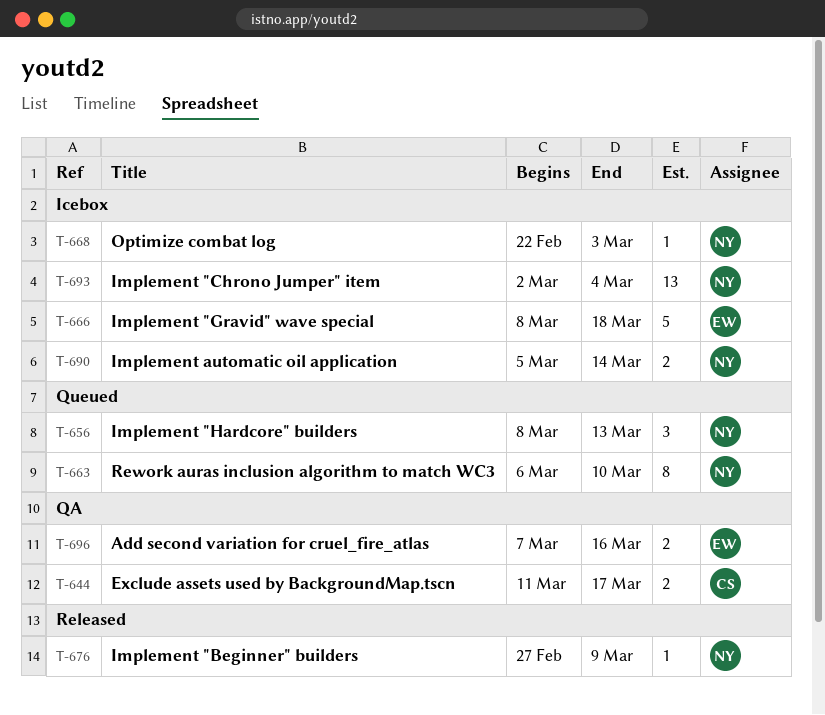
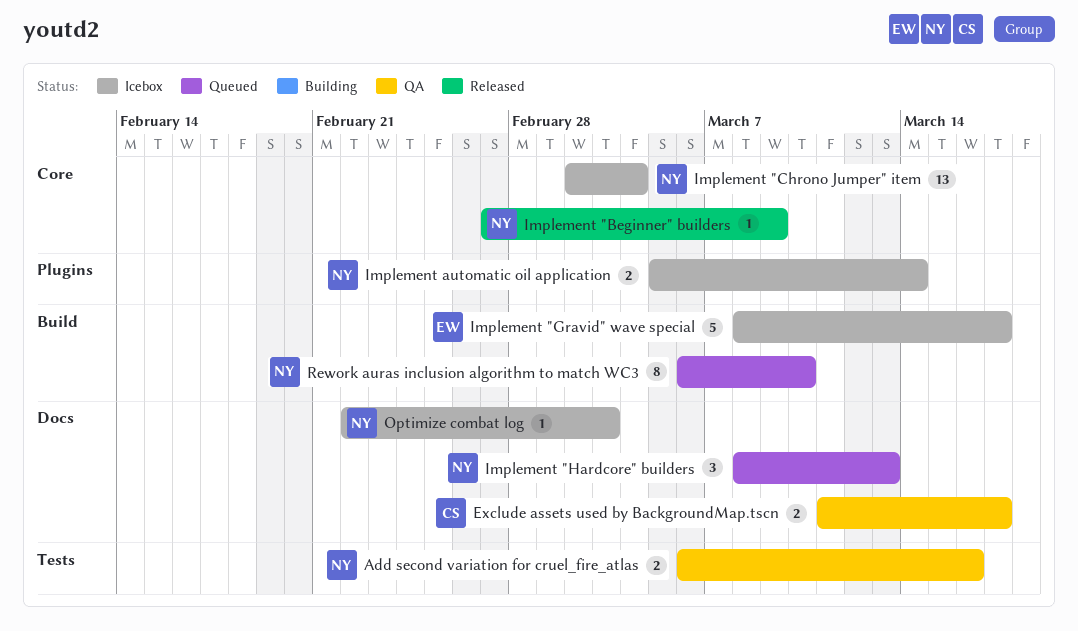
Add second variation for cruel_fire_atlas, owner: EW -> NY
Add second variation for cruel_fire_atlas, start: Mar 7 -> Mar 6
Implement "Gravid" wave special, due: Mar 18 -> Mar 17

